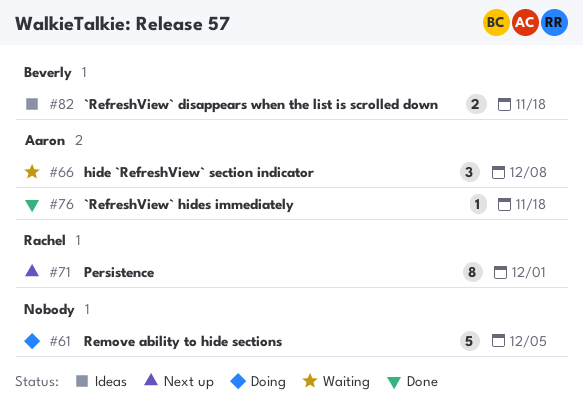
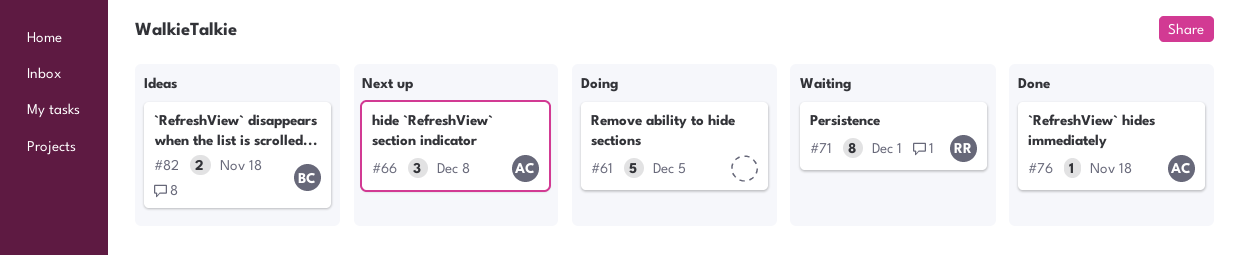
#66, status: Waiting -> Next up
#71, status: Next up -> Waiting

